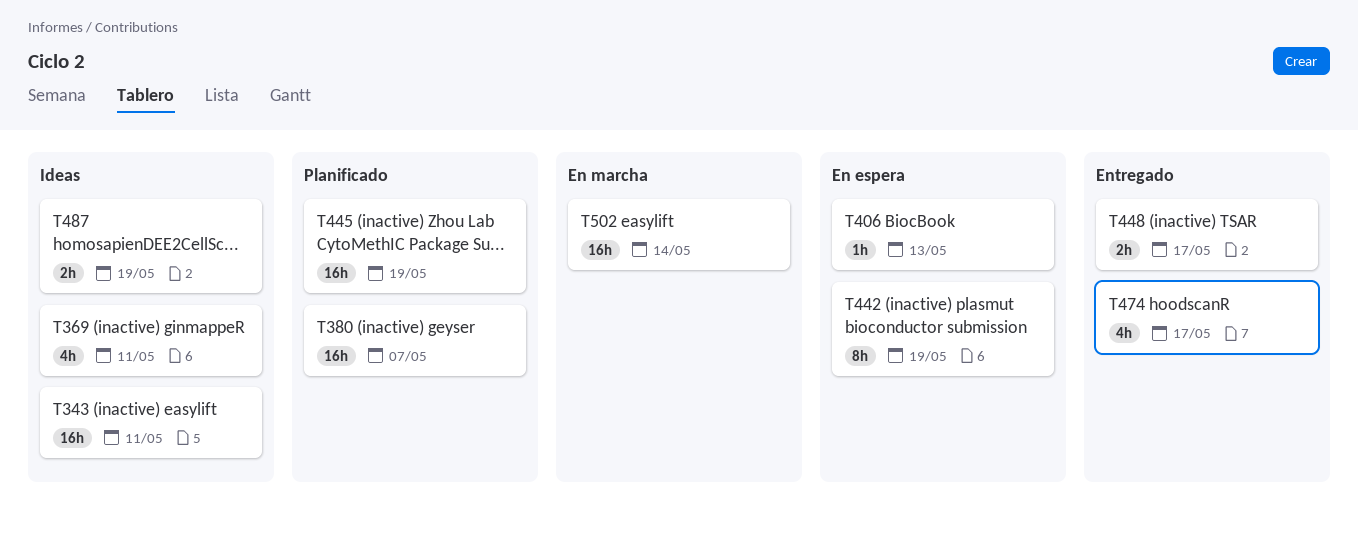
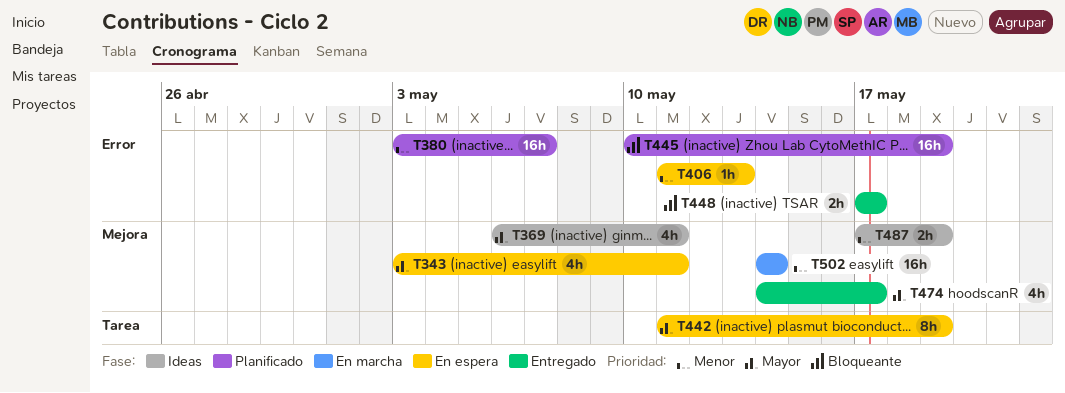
T343, status: Ideas -> En espera
T343, estimate: 16h -> 4h

